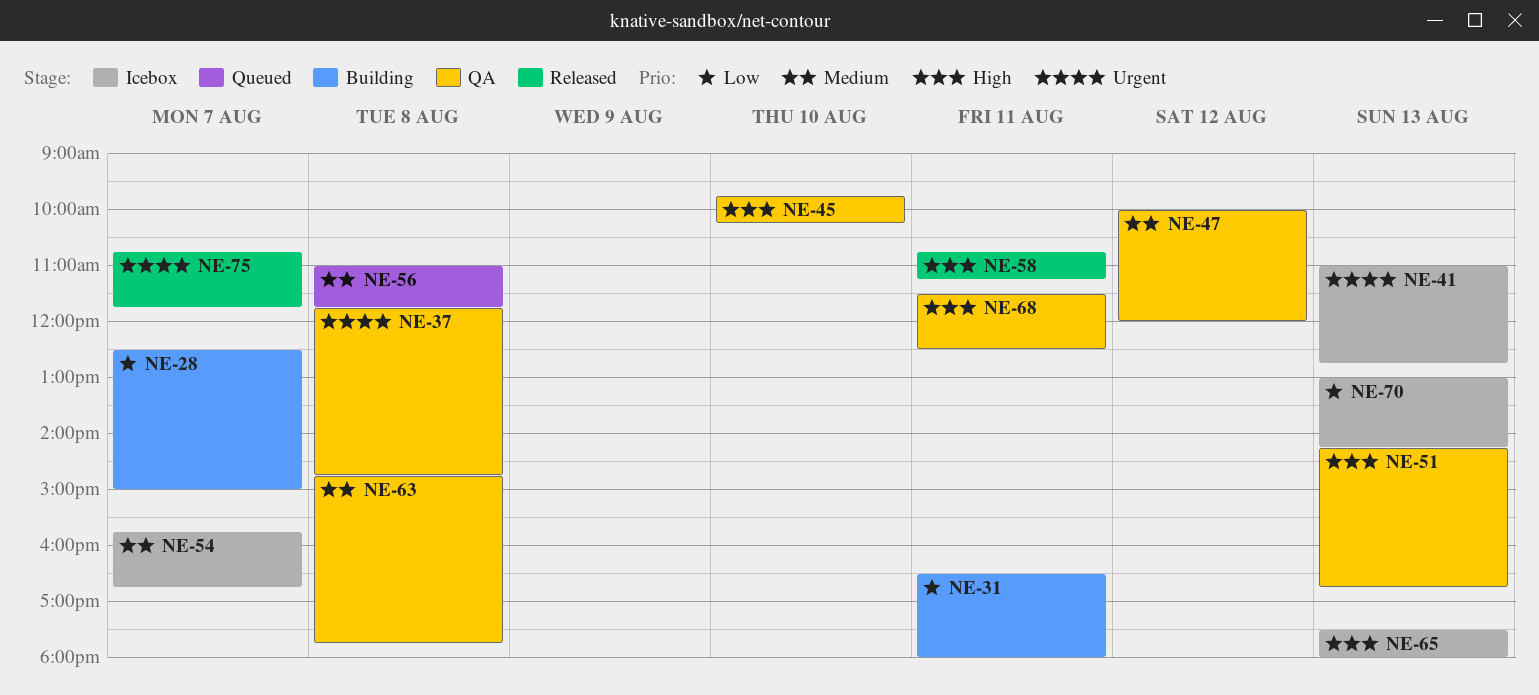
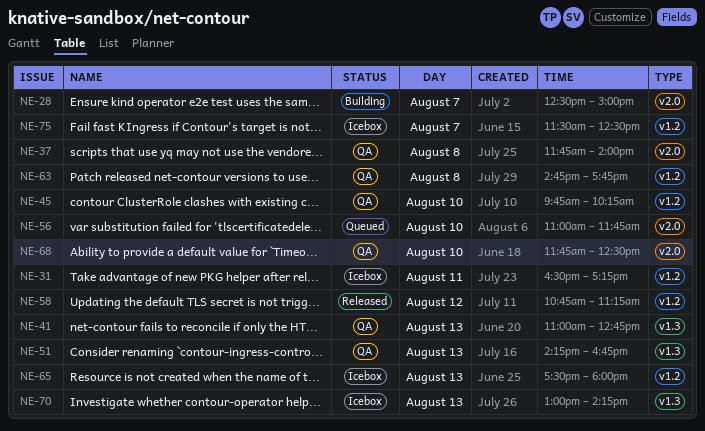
NE-31, status: Building -> Icebox
NE-31, ends: 18:00 -> 17:15
NE-37, ends: 14:45 -> 14:00
NE-41, status: Icebox -> QA
NE-47: present -> none
NE-54: present -> none
NE-56, day: Aug 8 -> Aug 10
NE-58, day: Aug 11 -> Aug 12
NE-68, day: Aug 11 -> Aug 10
NE-68, begins: 11:30 -> 11:45
NE-75, status: Released -> Icebox
NE-75, begins: 10:45 -> 11:30
NE-75, ends: 11:45 -> 12:30

